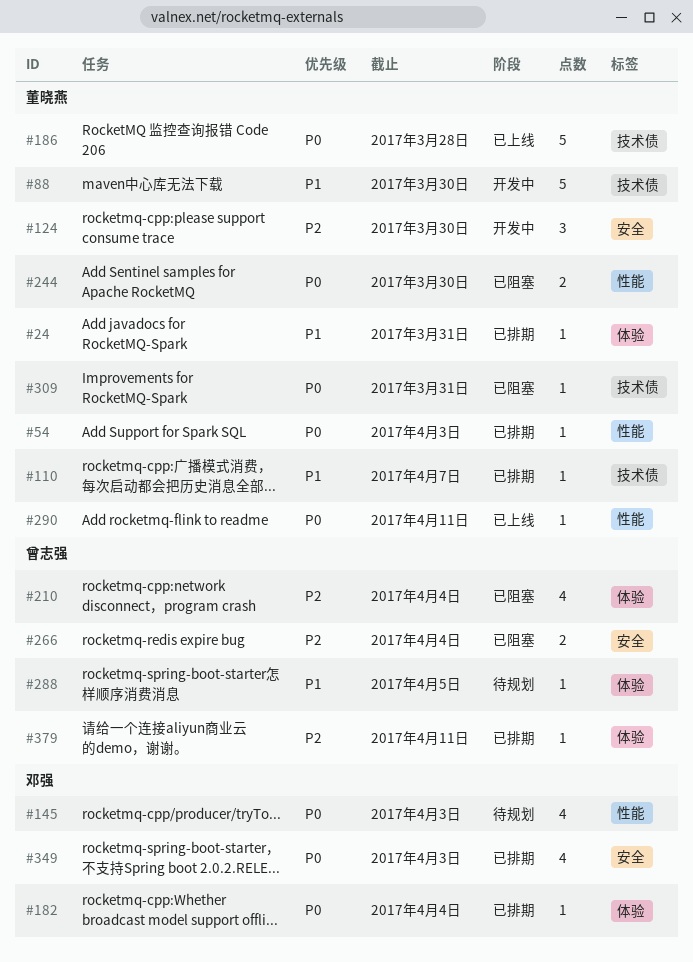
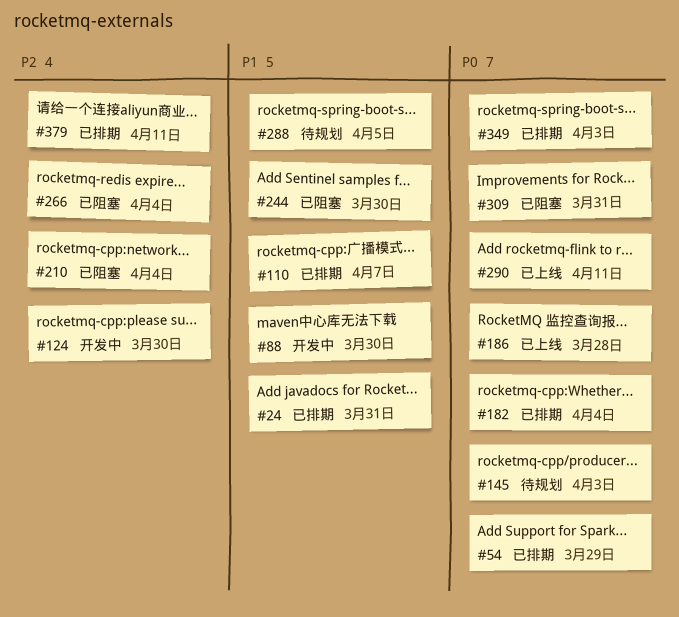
#54, due: Apr 3 -> Mar 29
#244, priority: P0 -> P1

